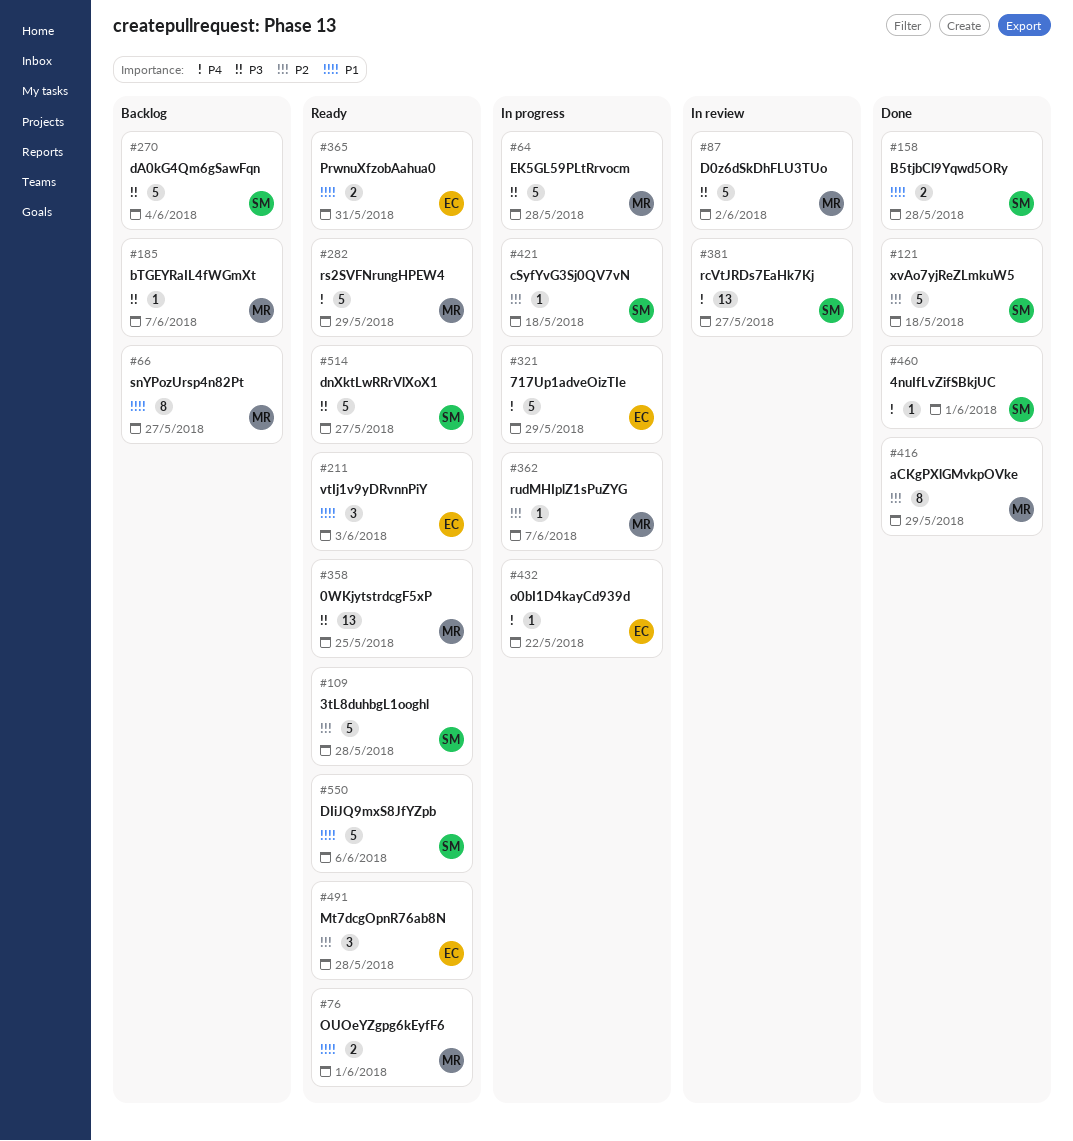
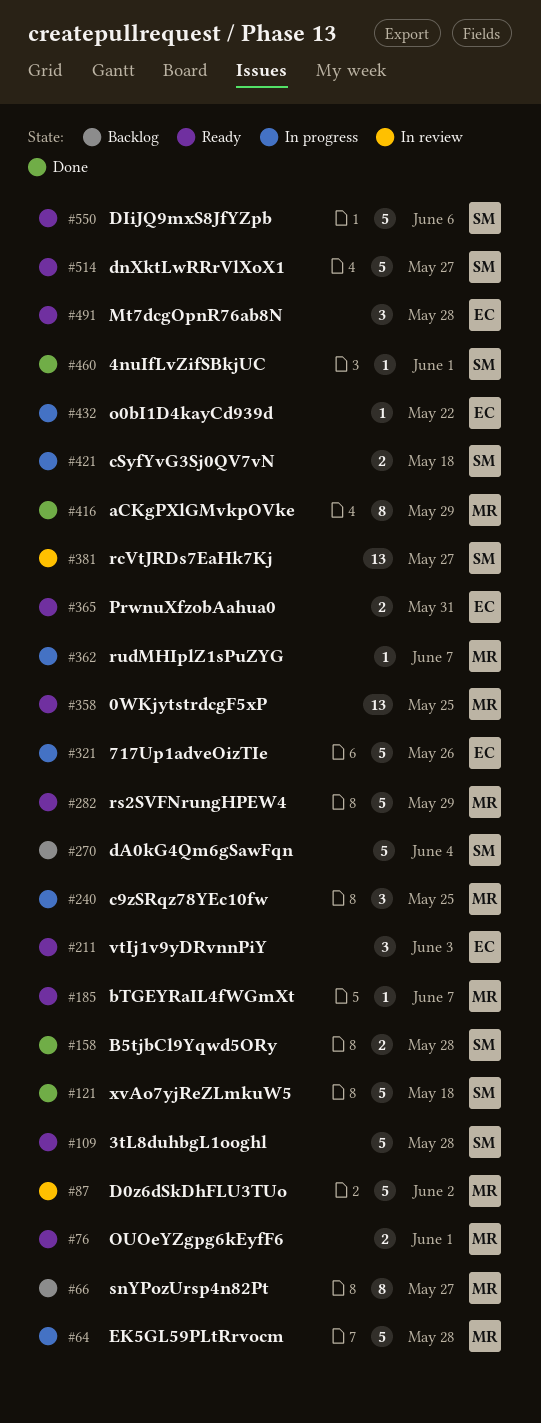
#185, status: Backlog -> Ready
#240: none -> present
#321, due: May 29 -> May 26
#421, estimate: 1 -> 2

